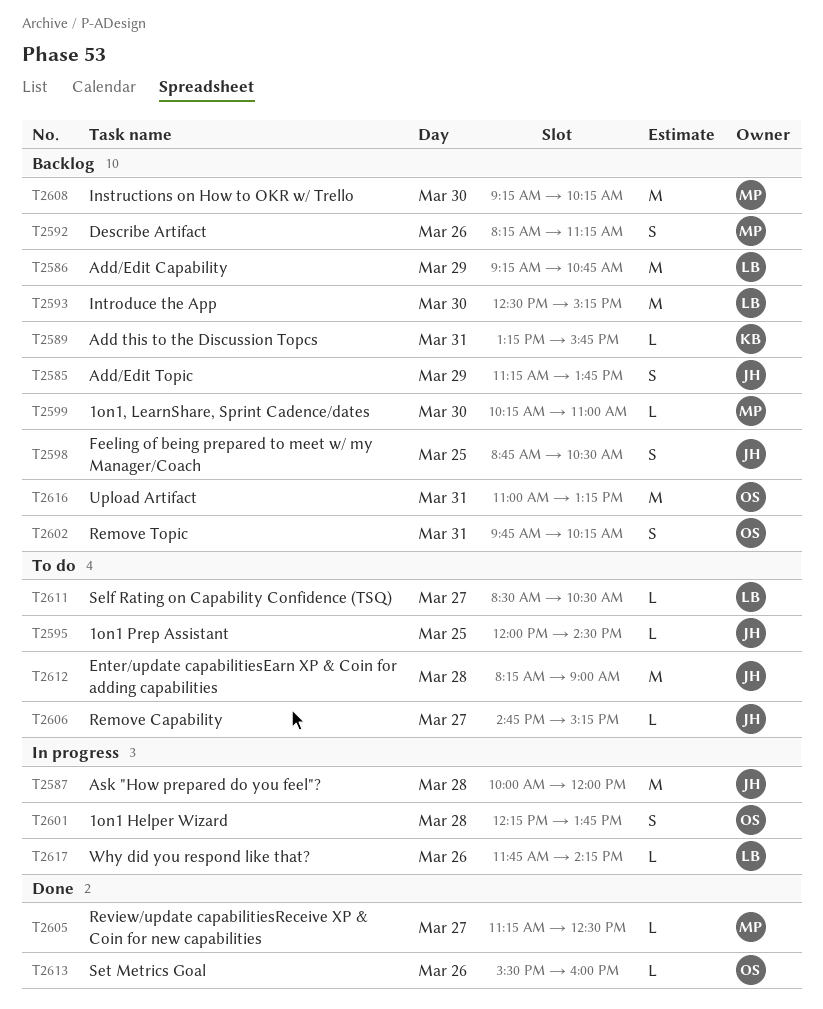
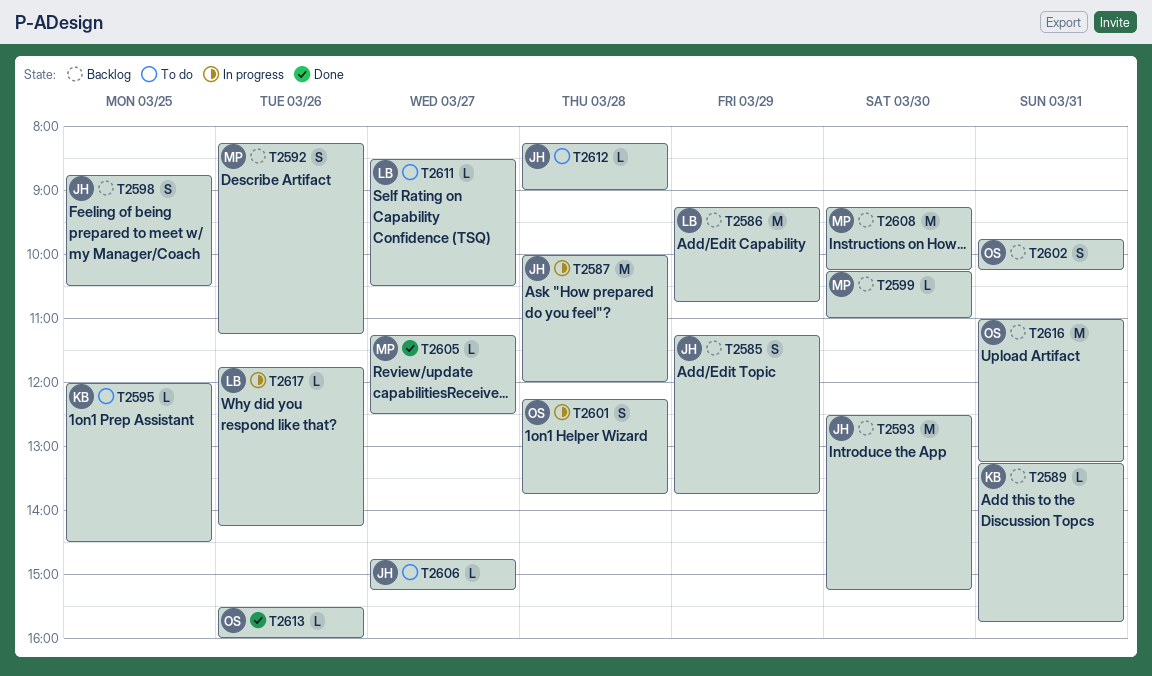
T2593, owner: LB -> JH
T2595, owner: JH -> KB
T2612, estimate: M -> L

